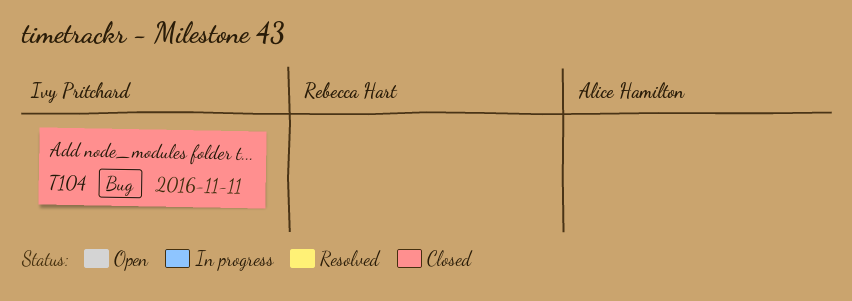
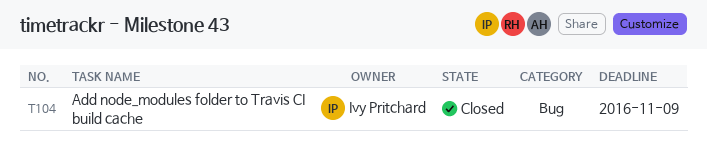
T104, due: Nov 11 -> Nov 9

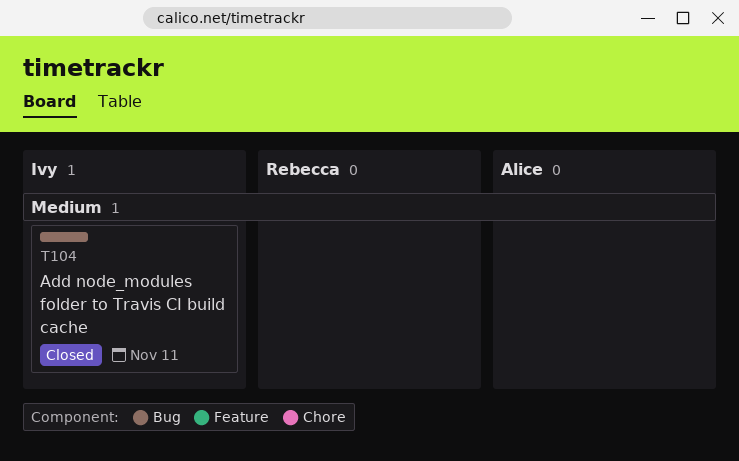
T104, due: Nov 9 -> Nov 11

